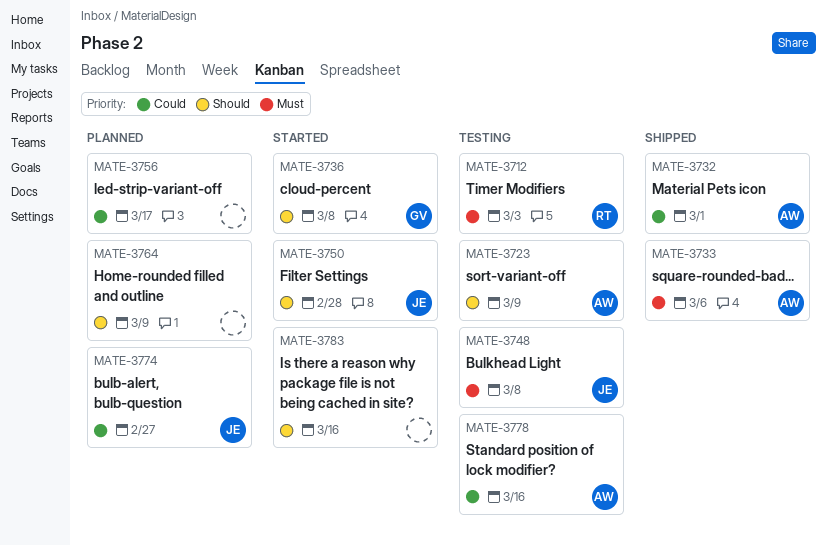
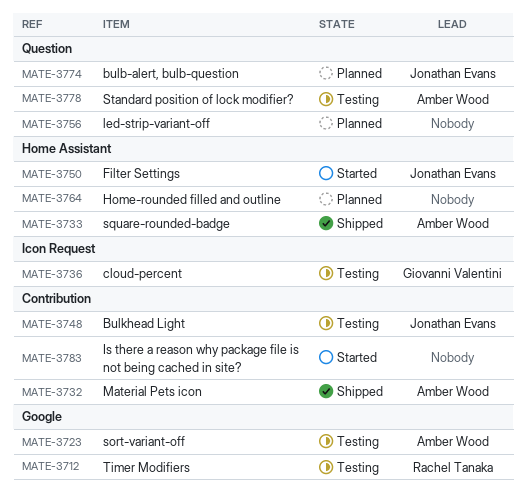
MATE-3736, status: Started -> Testing

